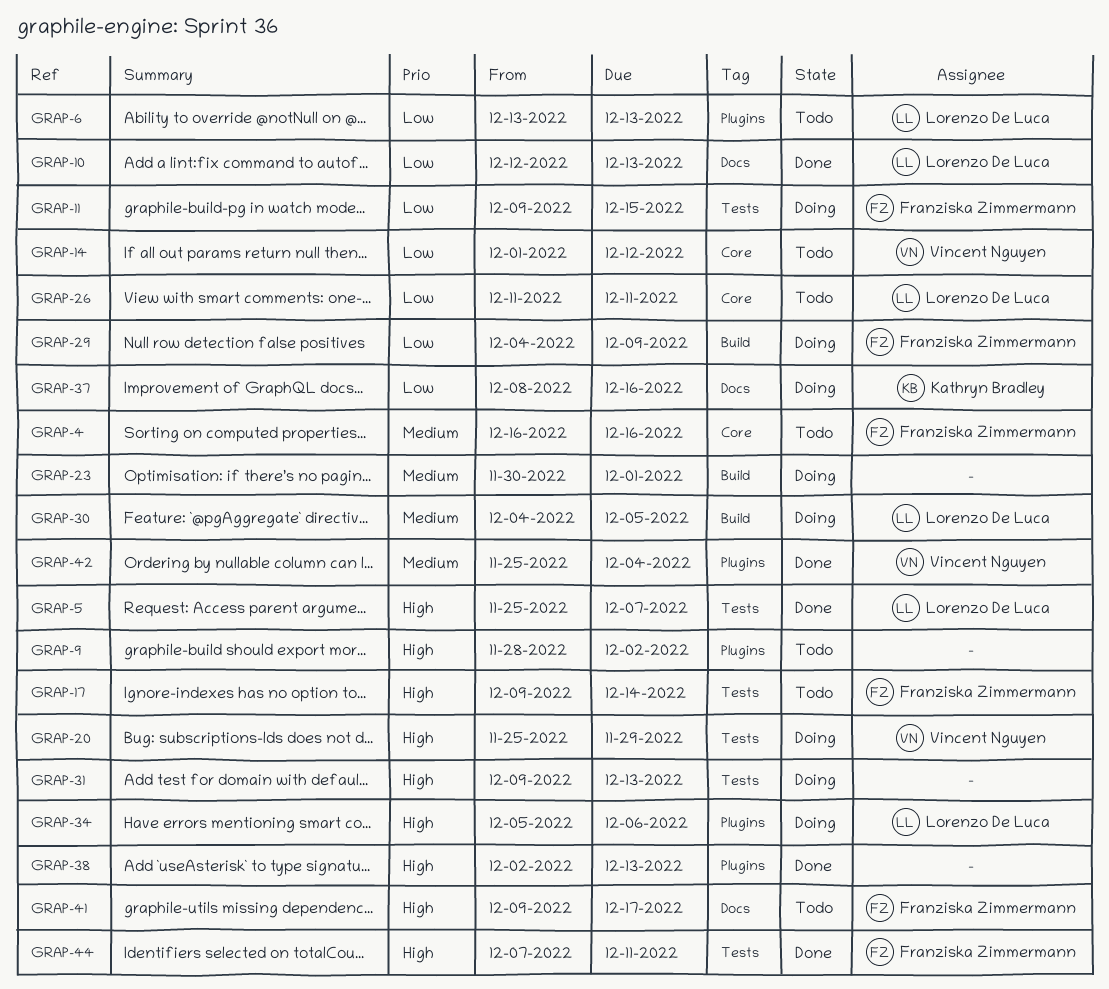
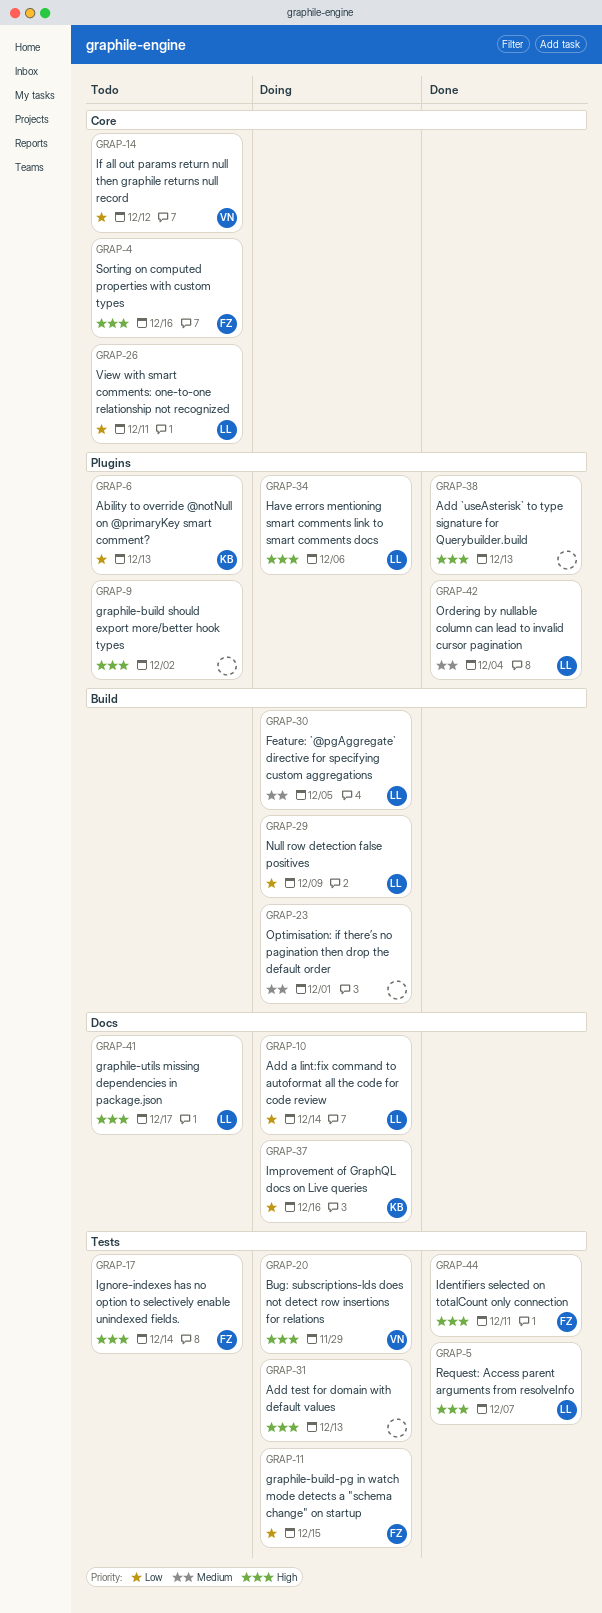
GRAP-4, priority: Medium -> High
GRAP-6, owner: Lorenzo De Luca -> Kathryn Bradley
GRAP-10, status: Done -> Doing
GRAP-10, due: Dec 13 -> Dec 14
GRAP-29, owner: Franziska Zimmermann -> Lorenzo De Luca
GRAP-41, owner: Franziska Zimmermann -> Lorenzo De Luca
GRAP-42, owner: Vincent Nguyen -> Lorenzo De Luca

